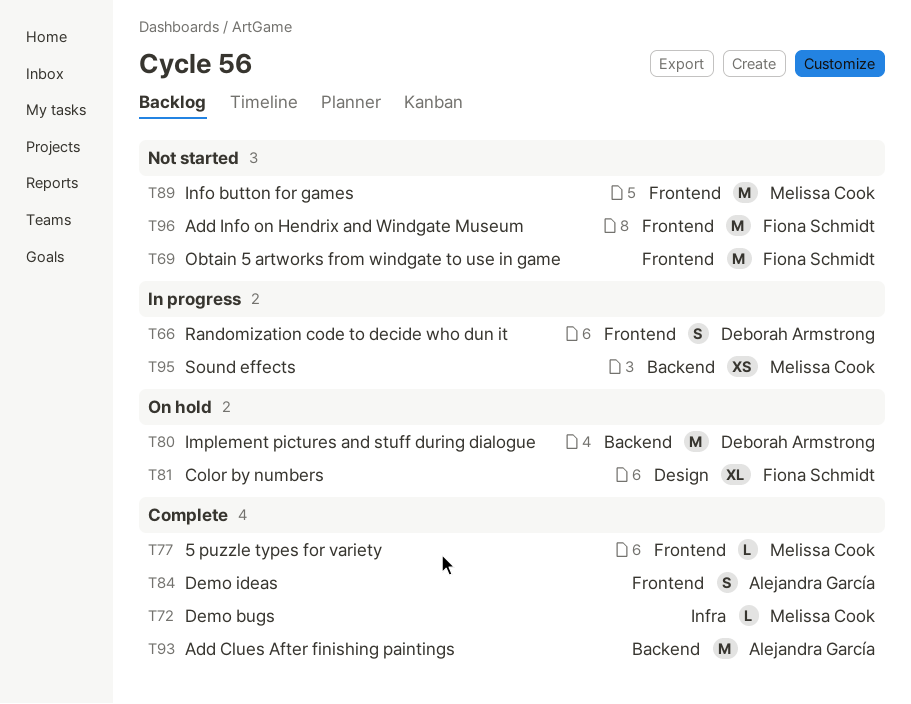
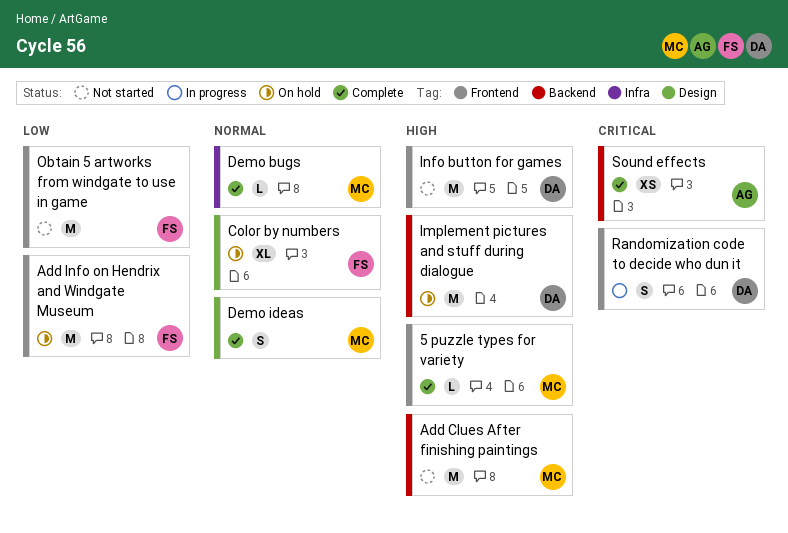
Add Clues After finishing paintings, status: Complete -> Not started
Add Clues After finishing paintings, owner: Alejandra García -> Melissa Cook
Add Info on Hendrix and Windgate Museum, status: Not started -> On hold
Demo ideas, owner: Alejandra García -> Melissa Cook
Demo ideas, label: Frontend -> Design
Info button for games, owner: Melissa Cook -> Deborah Armstrong
Sound effects, status: In progress -> Complete
Sound effects, owner: Melissa Cook -> Alejandra García

